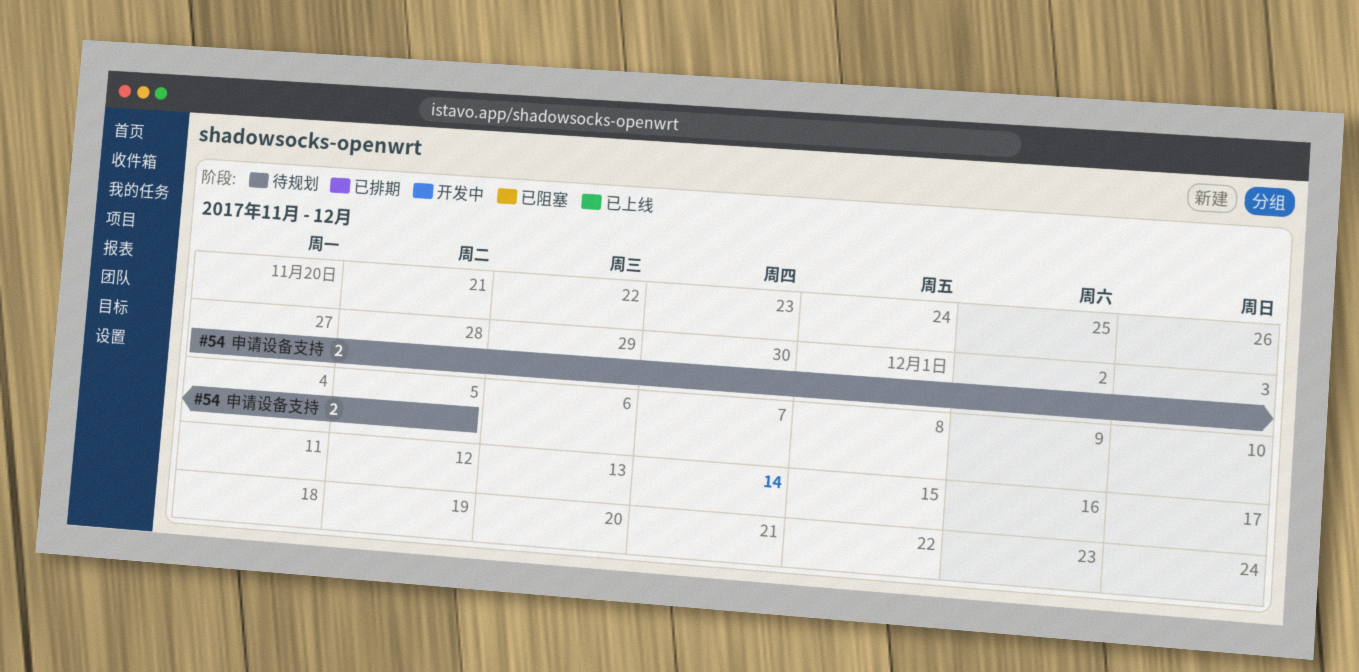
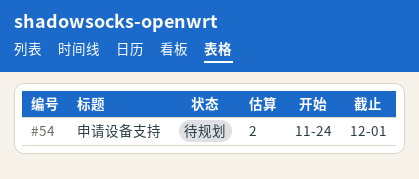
#54, start: Nov 27 -> Nov 24
#54, due: Dec 5 -> Dec 1

